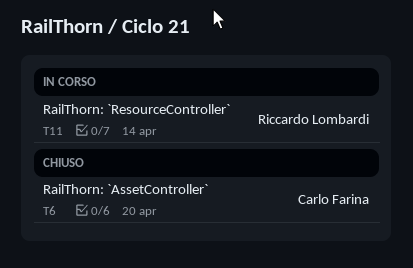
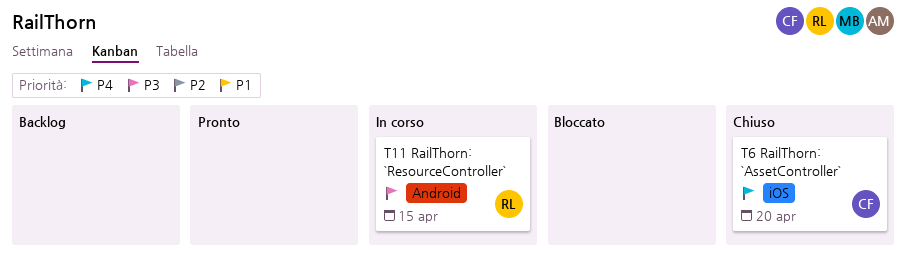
T11, due: Apr 14 -> Apr 15

